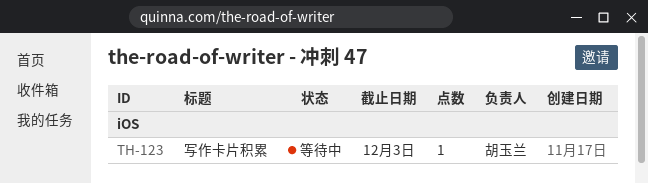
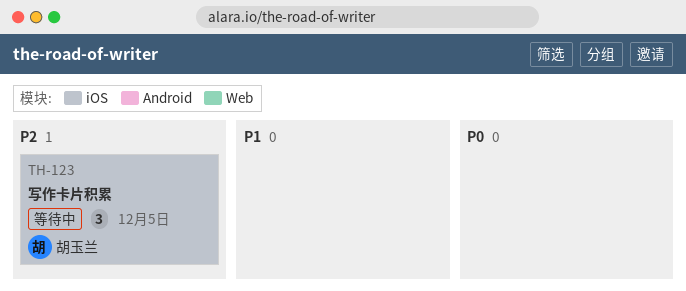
TH-123, estimate: 1 -> 3
TH-123, due: Dec 3 -> Dec 5

